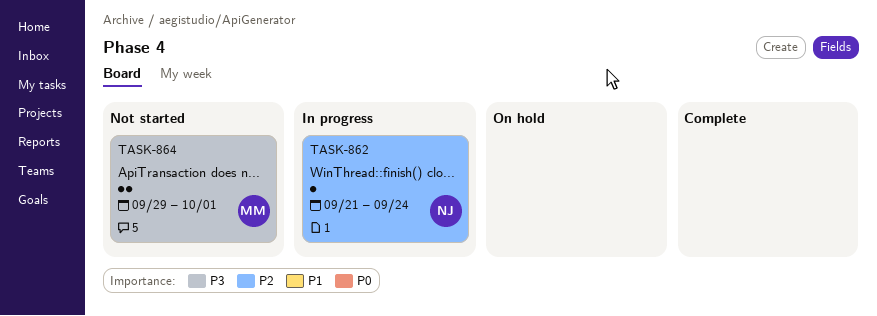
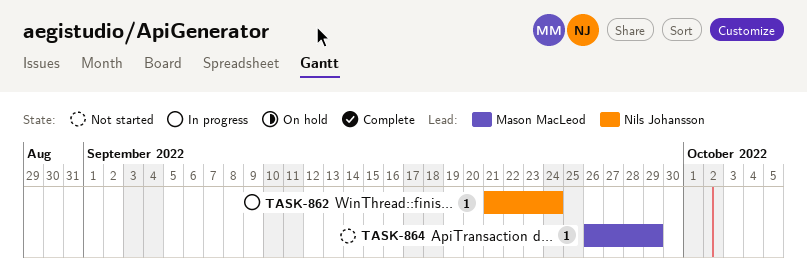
TASK-864, estimate: 2 -> 1
TASK-864, start: Sep 29 -> Sep 26
TASK-864, due: Oct 1 -> Sep 29

